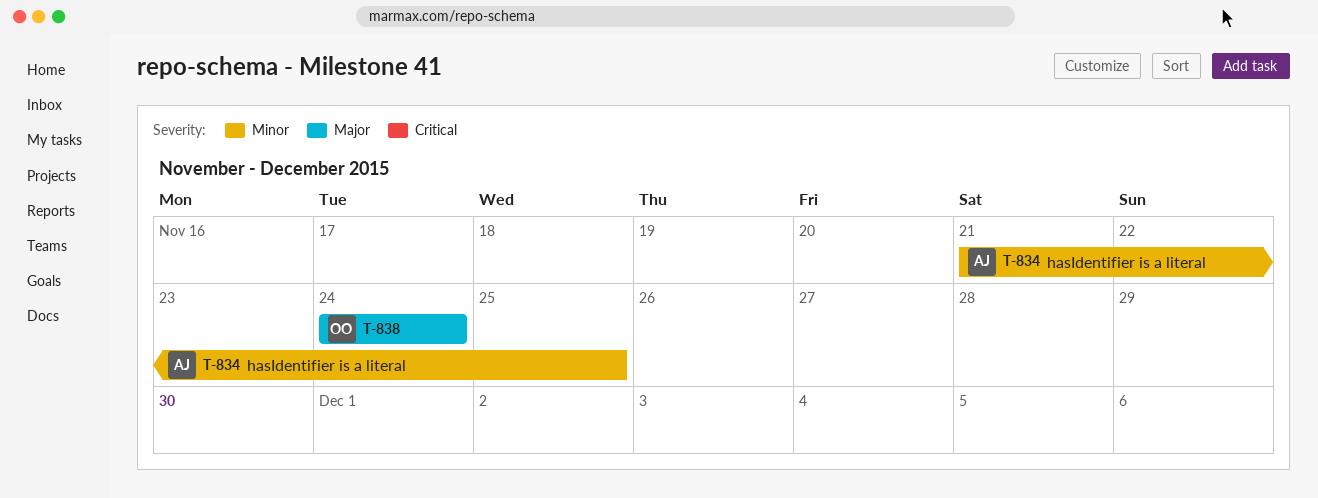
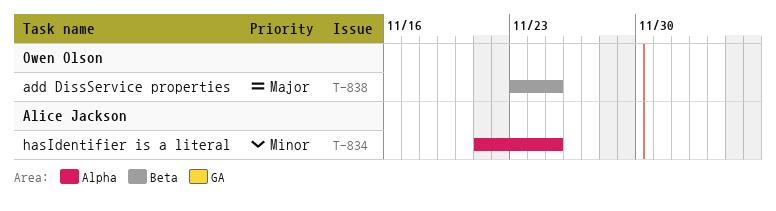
T-838, start: Nov 24 -> Nov 23
T-838, due: Nov 24 -> Nov 25

